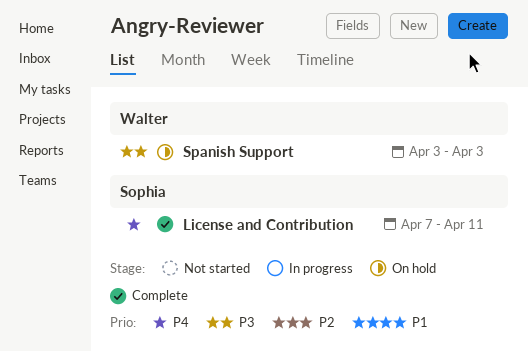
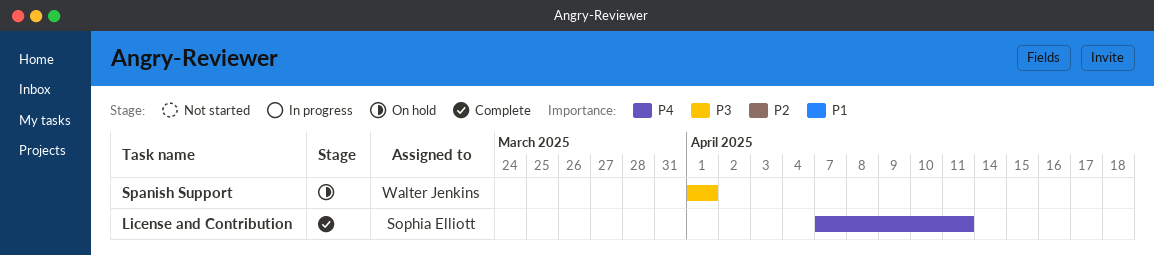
Spanish Support, start: Apr 3 -> Apr 1
Spanish Support, due: Apr 3 -> Apr 1

